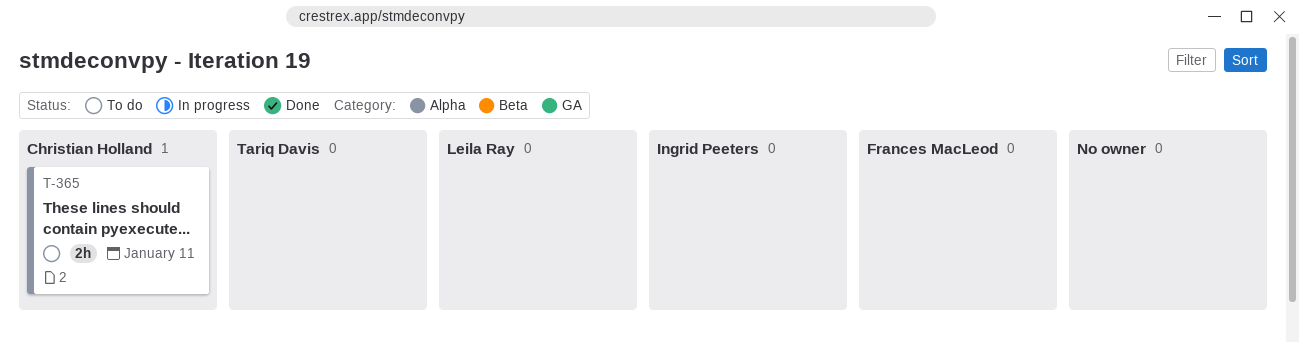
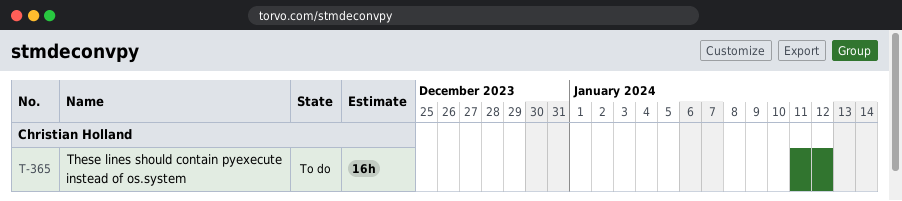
T-365, estimate: 2h -> 16h
T-365, due: Jan 11 -> Jan 12

